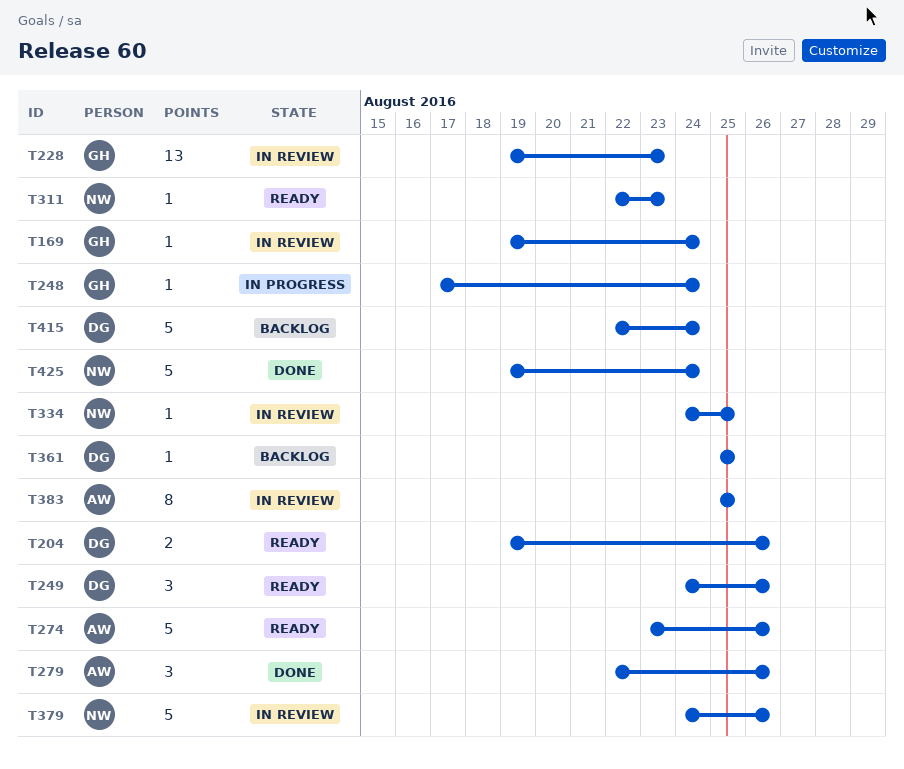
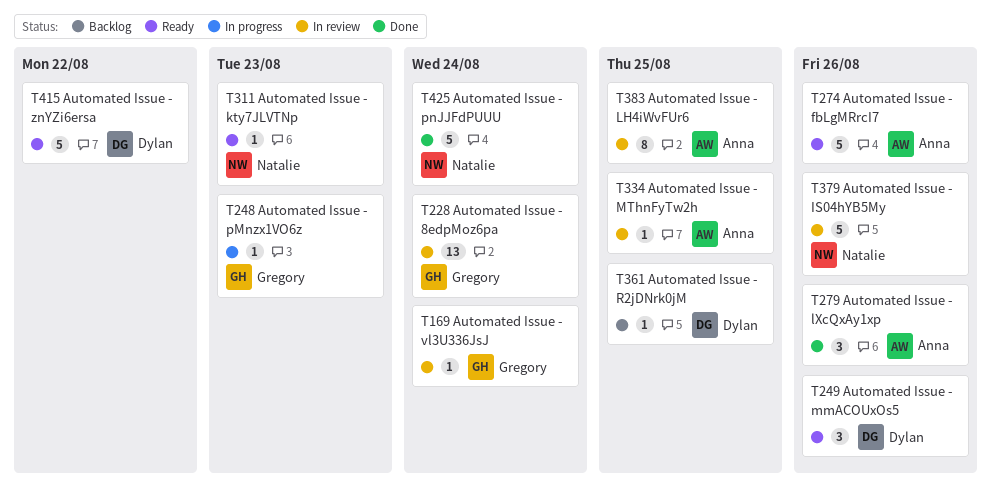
T204: present -> none
T228, due: Aug 23 -> Aug 24
T248, due: Aug 24 -> Aug 23
T334, owner: Natalie -> Anna
T415, status: Backlog -> Ready
T415, due: Aug 24 -> Aug 22

